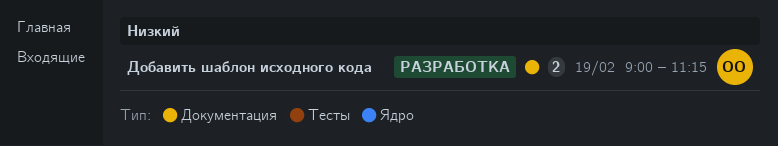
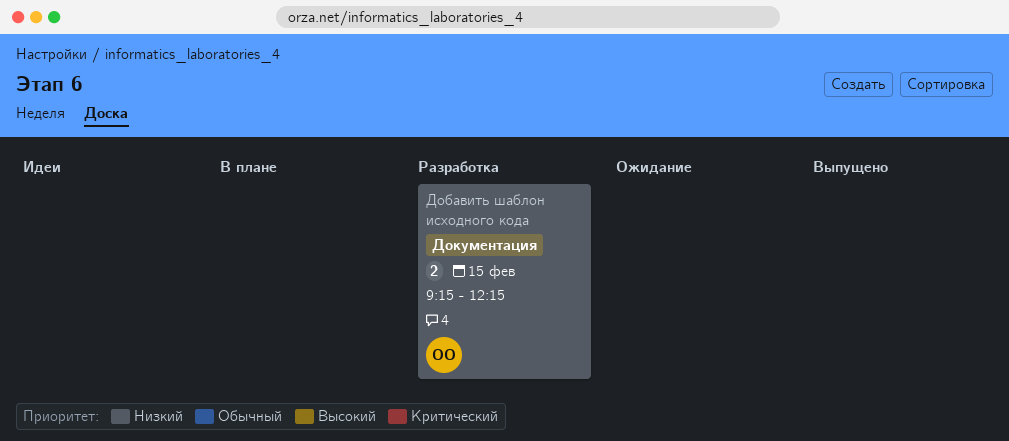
Добавить шаблон исходного кода, day: Feb 19 -> Feb 15
Добавить шаблон исходного кода, begins: 09:00 -> 09:15
Добавить шаблон исходного кода, ends: 11:15 -> 12:15

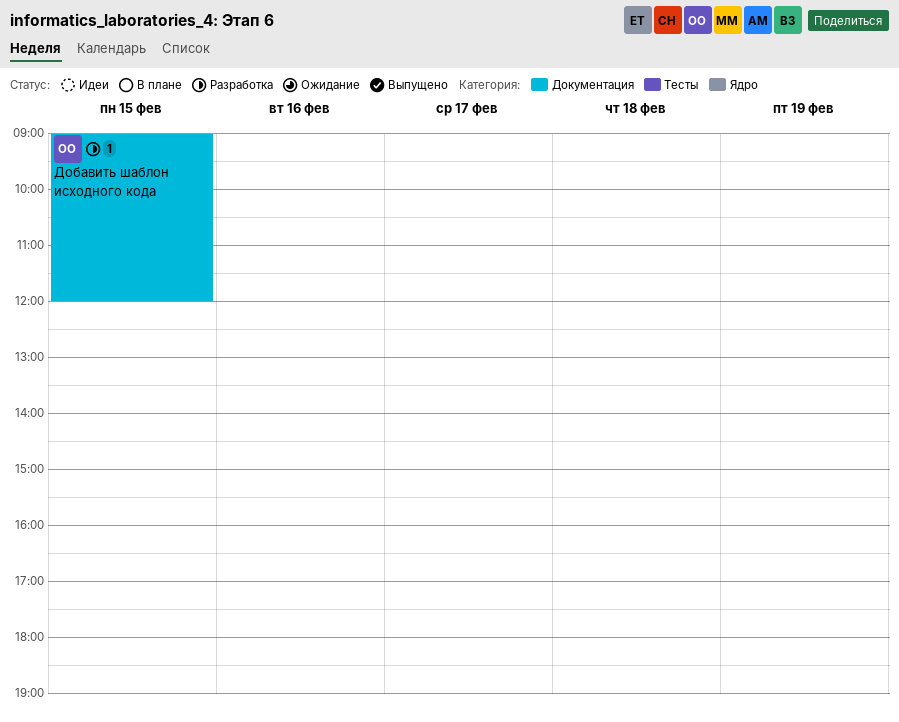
Добавить шаблон исходного кода, estimate: 2 -> 1
Добавить шаблон исходного кода, begins: 09:15 -> 09:00
Добавить шаблон исходного кода, ends: 12:15 -> 12:00

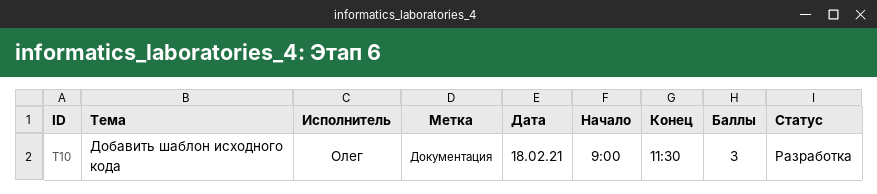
Добавить шаблон исходного кода, estimate: 1 -> 3
Добавить шаблон исходного кода, day: Feb 15 -> Feb 18
Добавить шаблон исходного кода, ends: 12:00 -> 11:30

